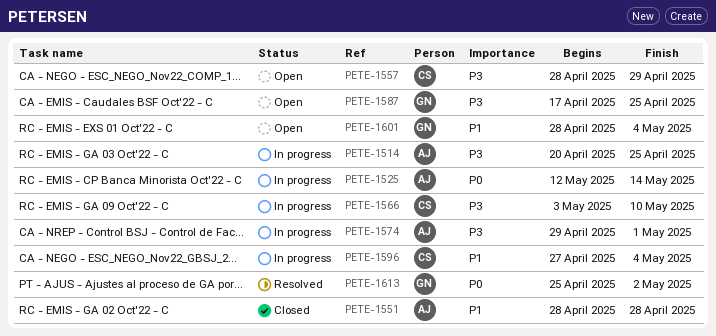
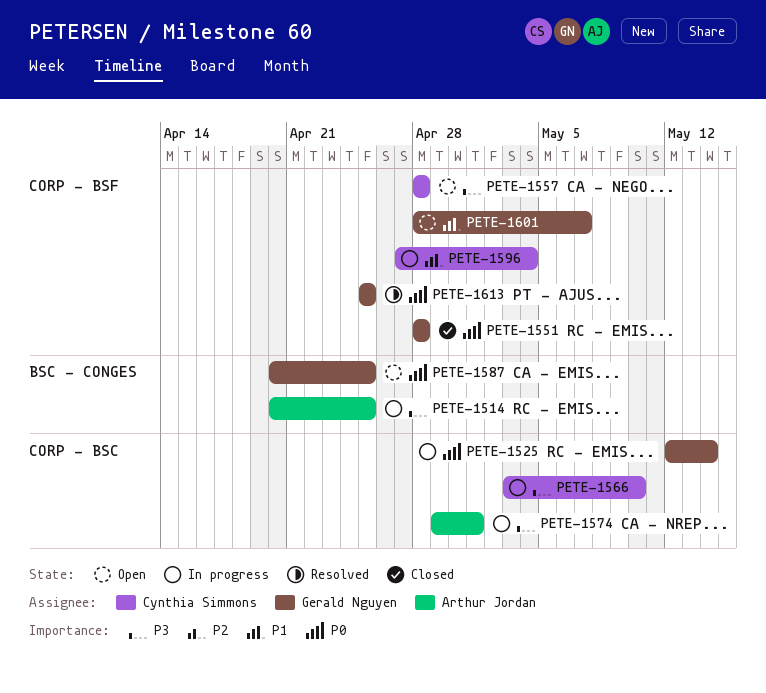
PETE-1525, owner: Arthur Jordan -> Gerald Nguyen
PETE-1551, owner: Arthur Jordan -> Gerald Nguyen
PETE-1551, priority: P1 -> P0
PETE-1557, due: Apr 29 -> Apr 28
PETE-1587, priority: P3 -> P0
PETE-1587, start: Apr 17 -> Apr 20
PETE-1601, due: May 4 -> May 7
PETE-1613, due: May 2 -> Apr 25

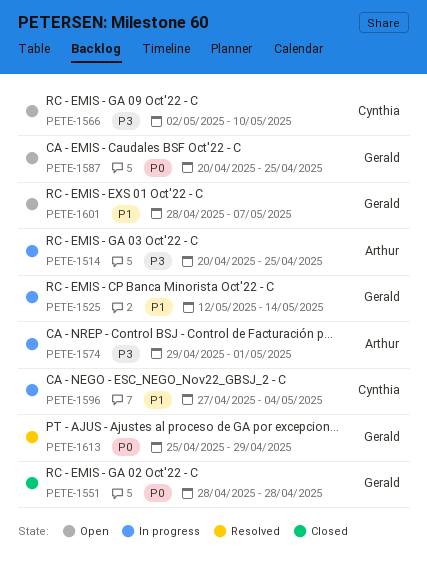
PETE-1525, priority: P0 -> P1
PETE-1557: present -> none
PETE-1566, status: In progress -> Open
PETE-1566, start: May 3 -> May 2
PETE-1613, due: Apr 25 -> Apr 29

